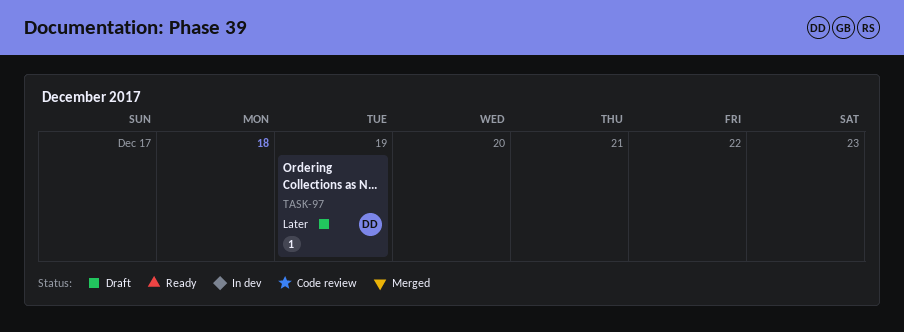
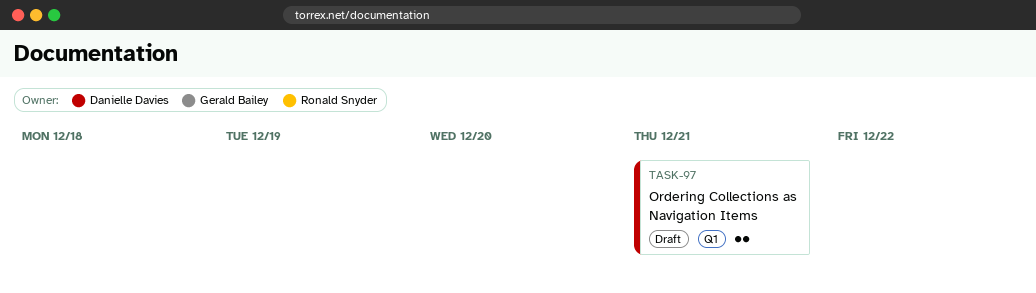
TASK-97, estimate: 1 -> 2
TASK-97, due: Dec 19 -> Dec 21

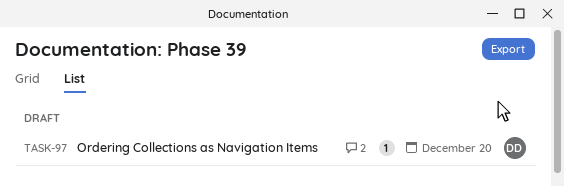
TASK-97, estimate: 2 -> 1
TASK-97, due: Dec 21 -> Dec 20

